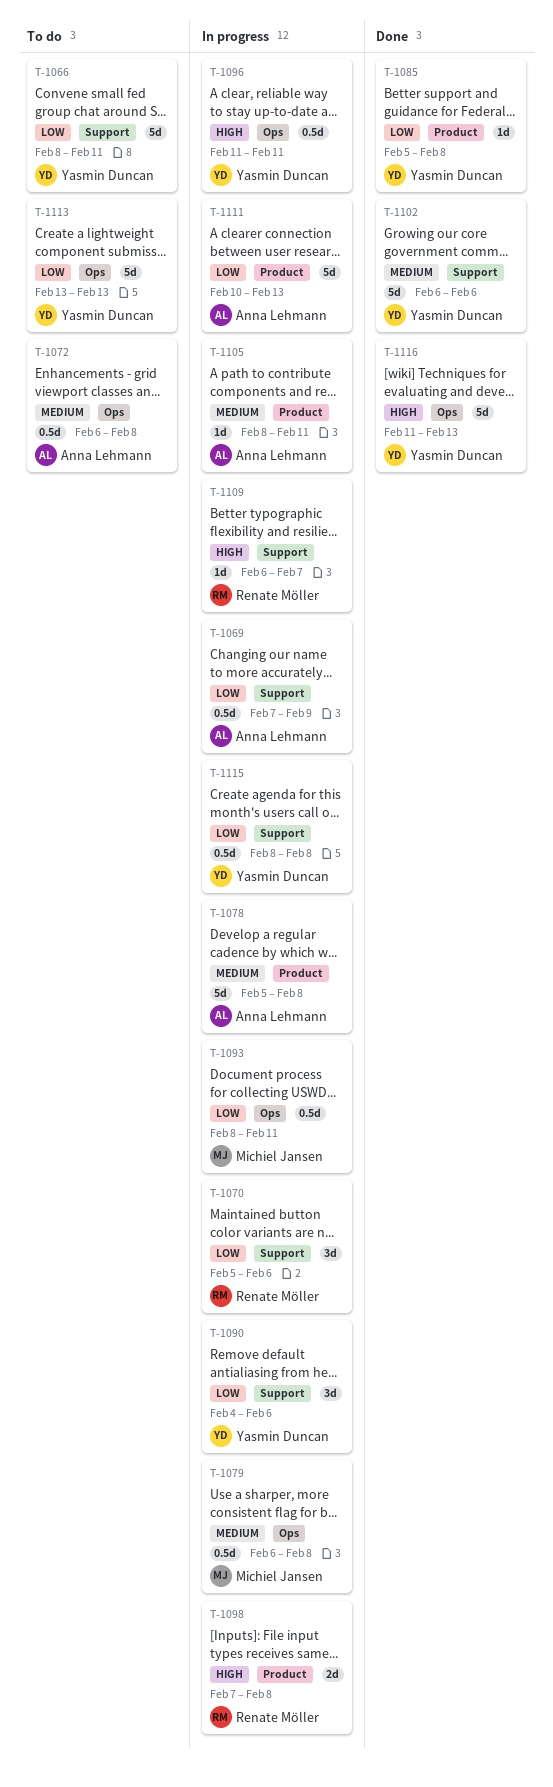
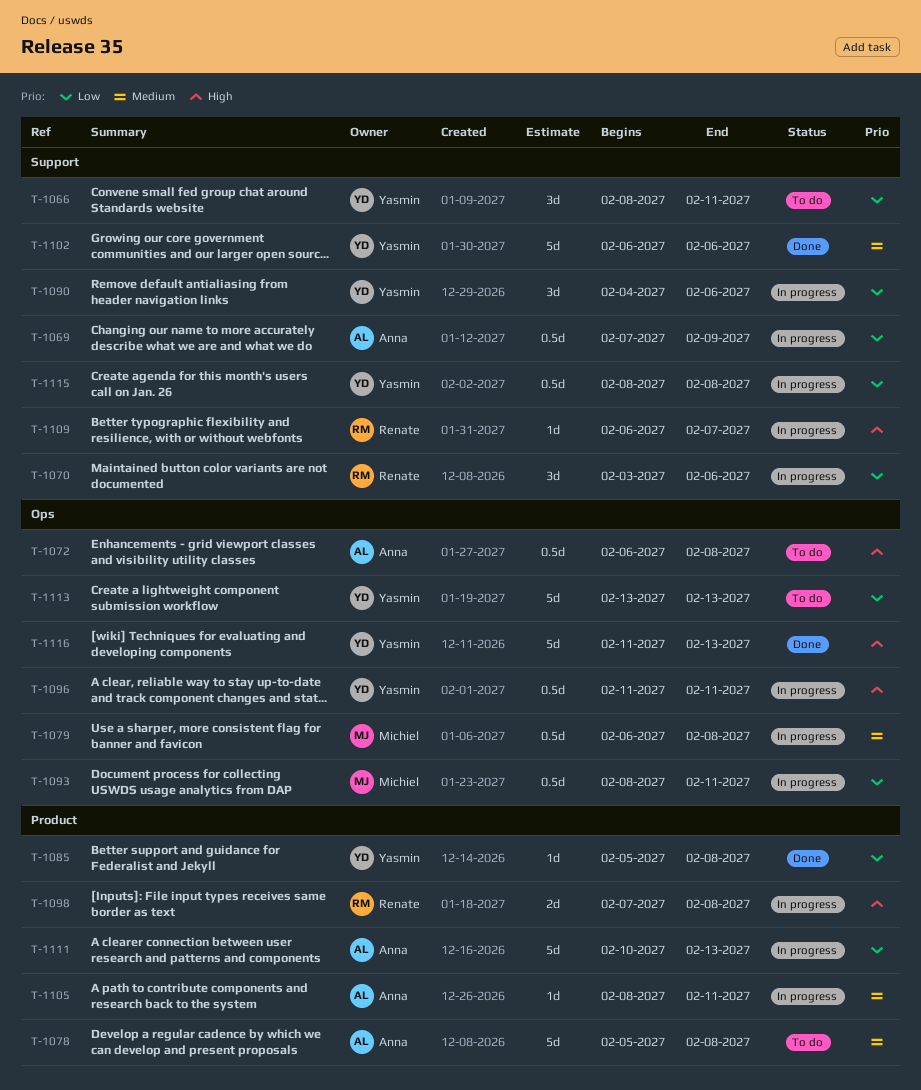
T-1066, estimate: 5d -> 3d
T-1070, start: Feb 5 -> Feb 3
T-1072, priority: Medium -> High
T-1078, status: In progress -> To do

